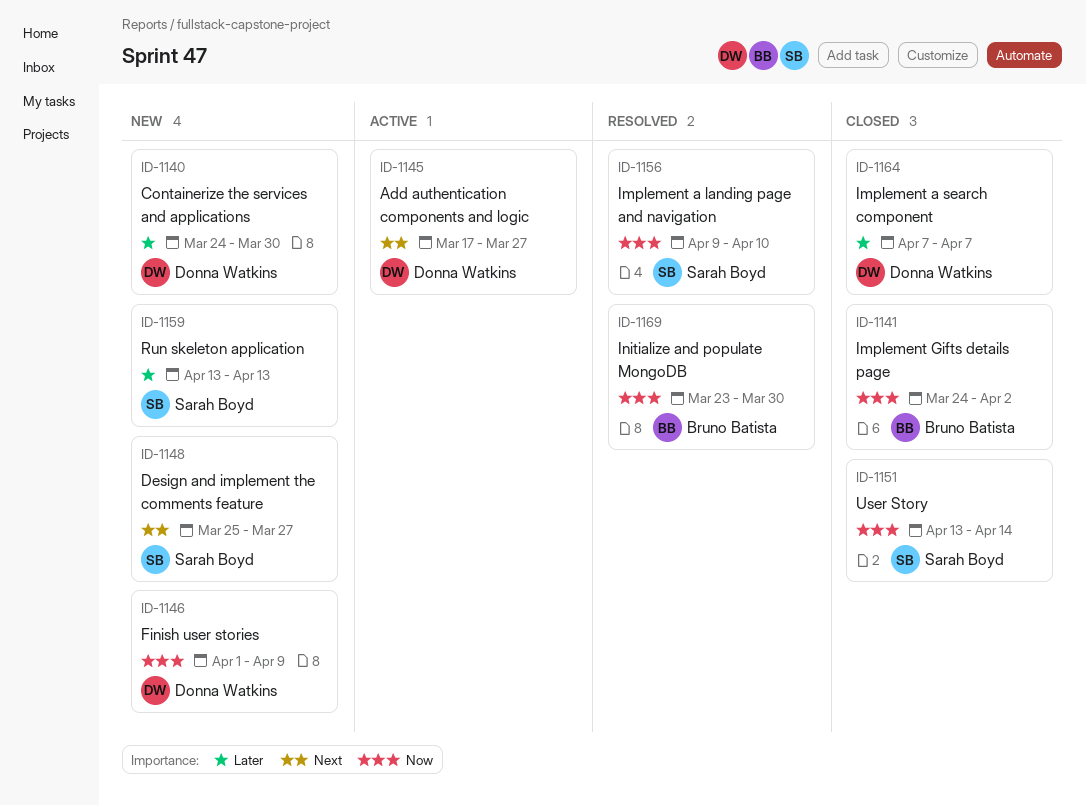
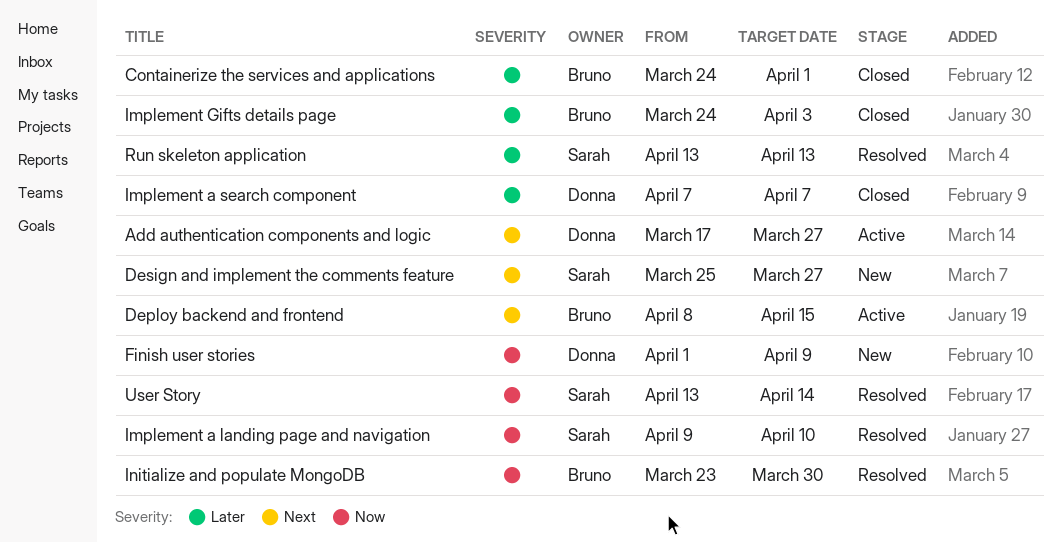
Containerize the services and applications, status: New -> Closed
Containerize the services and applications, owner: Donna Watkins -> Bruno Batista
Containerize the services and applications, due: Mar 30 -> Apr 1
Deploy backend and frontend: none -> present
Implement Gifts details page, priority: Now -> Later
Implement Gifts details page, due: Apr 2 -> Apr 3
Run skeleton application, status: New -> Resolved
User Story, status: Closed -> Resolved

